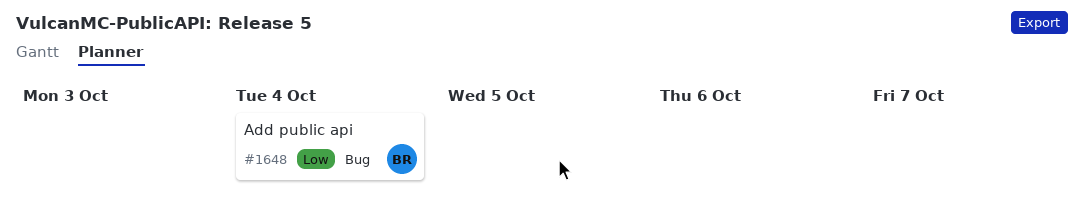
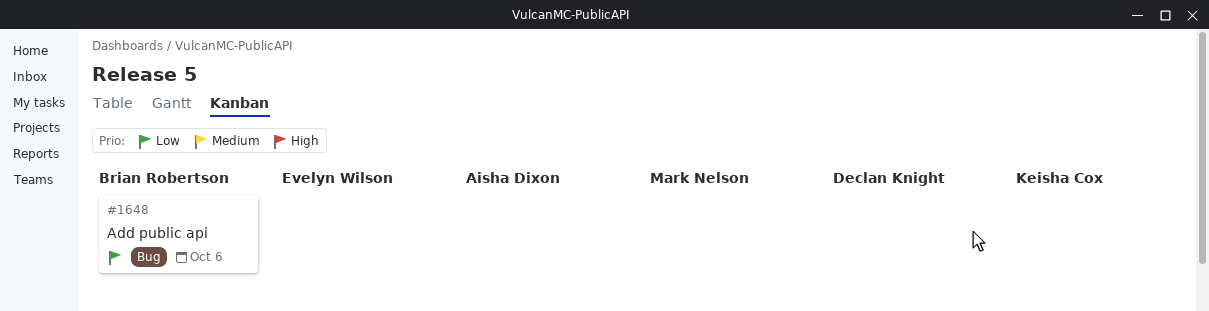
#1648, due: Oct 4 -> Oct 6

